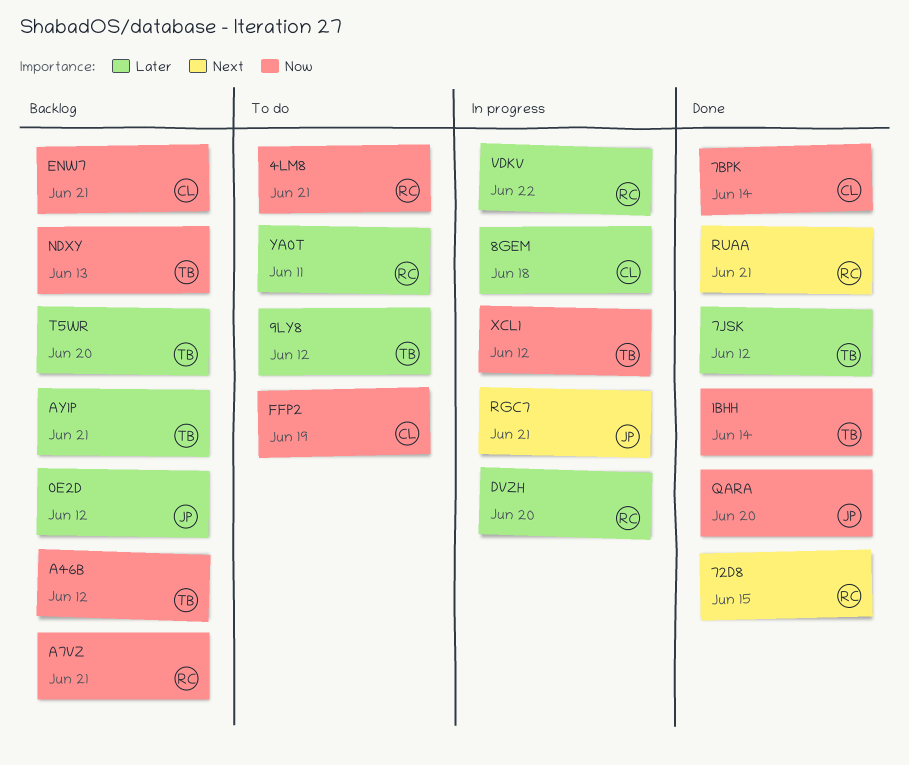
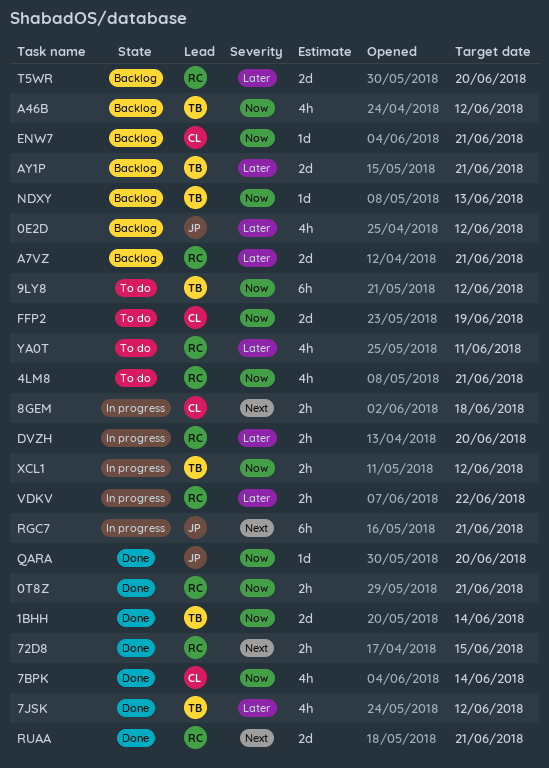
0T8Z: none -> present
8GEM, priority: Later -> Next
9LY8, priority: Later -> Now
A7VZ, priority: Now -> Later
T5WR, owner: TB -> RC

